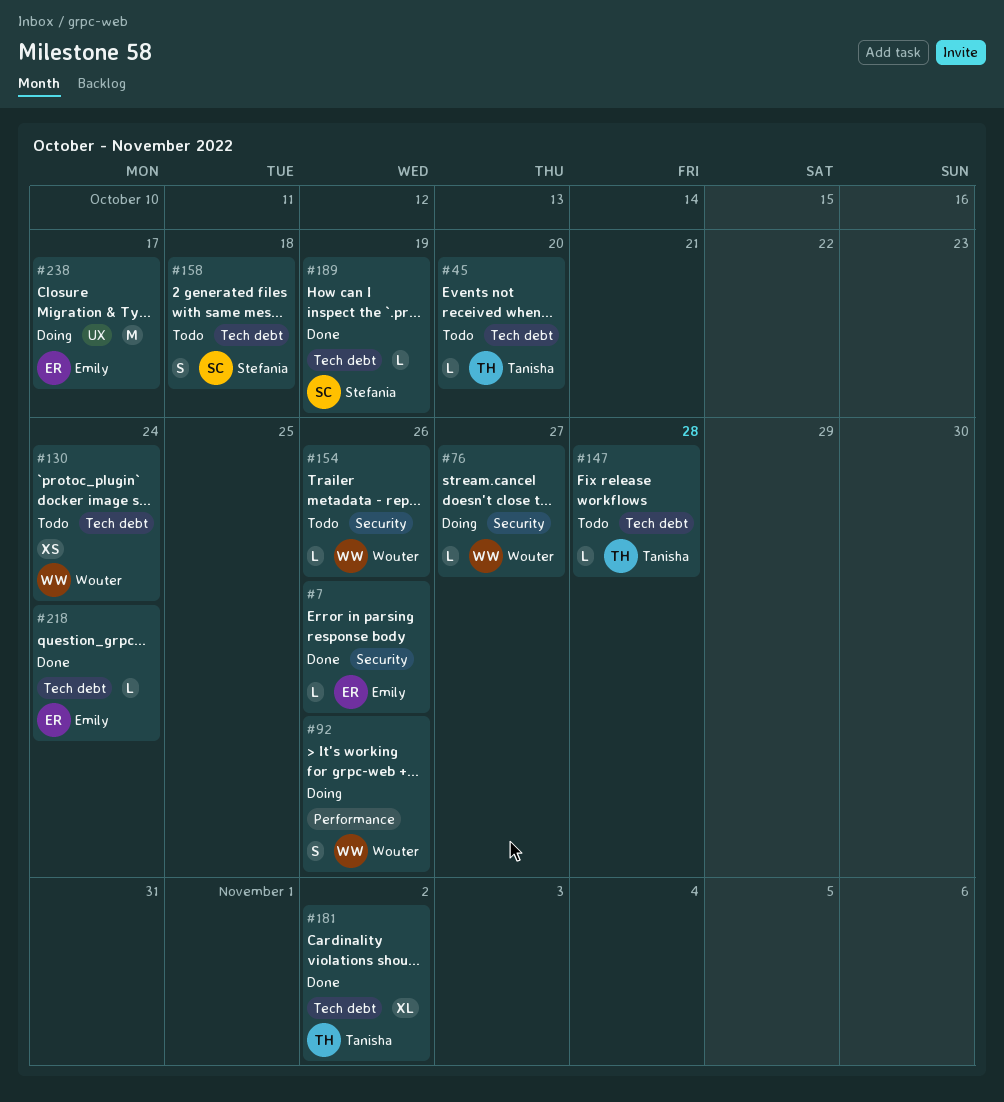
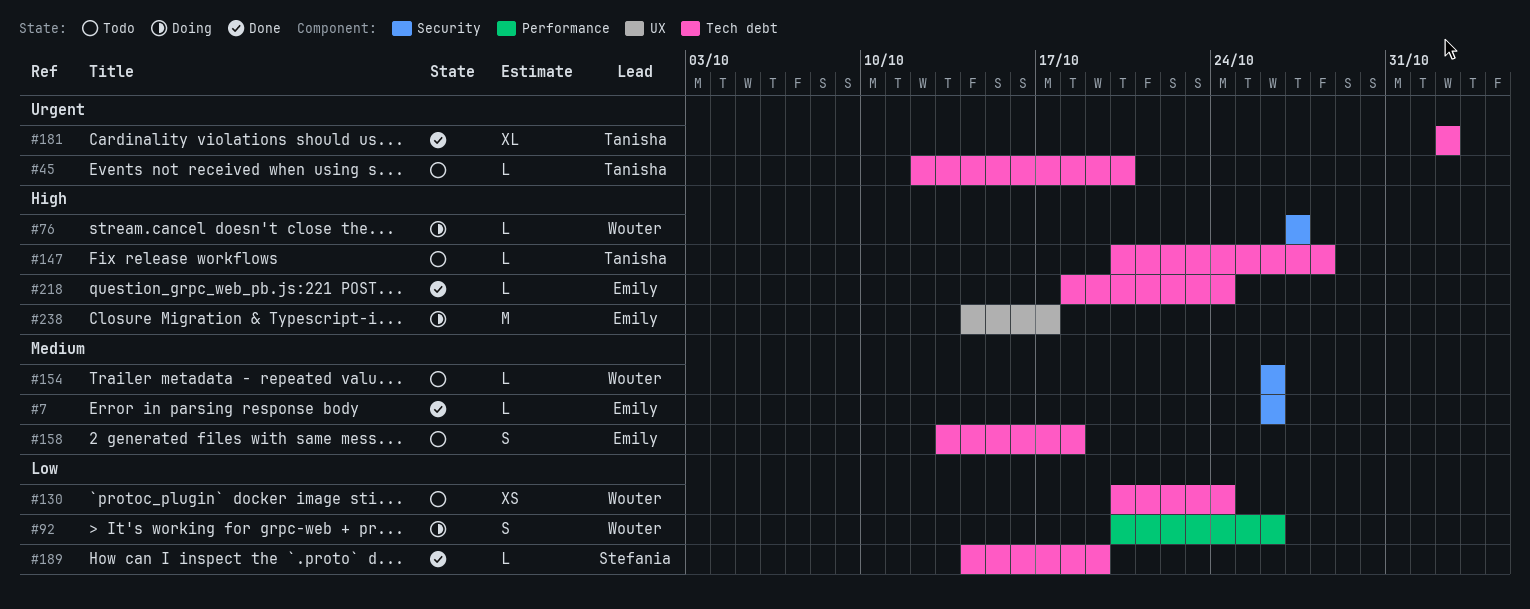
#158, owner: Stefania -> Emily

